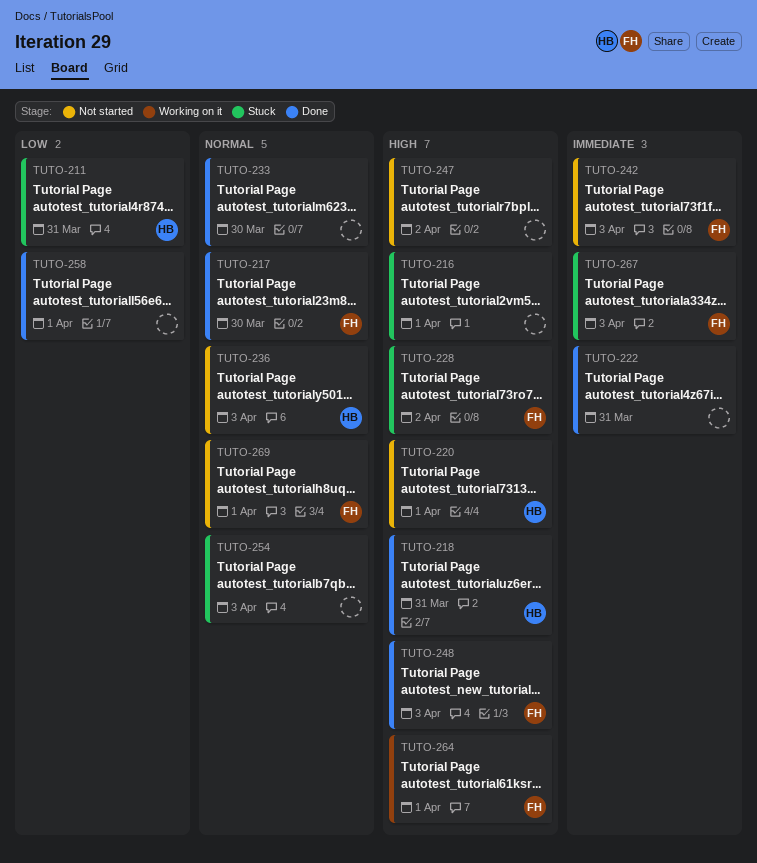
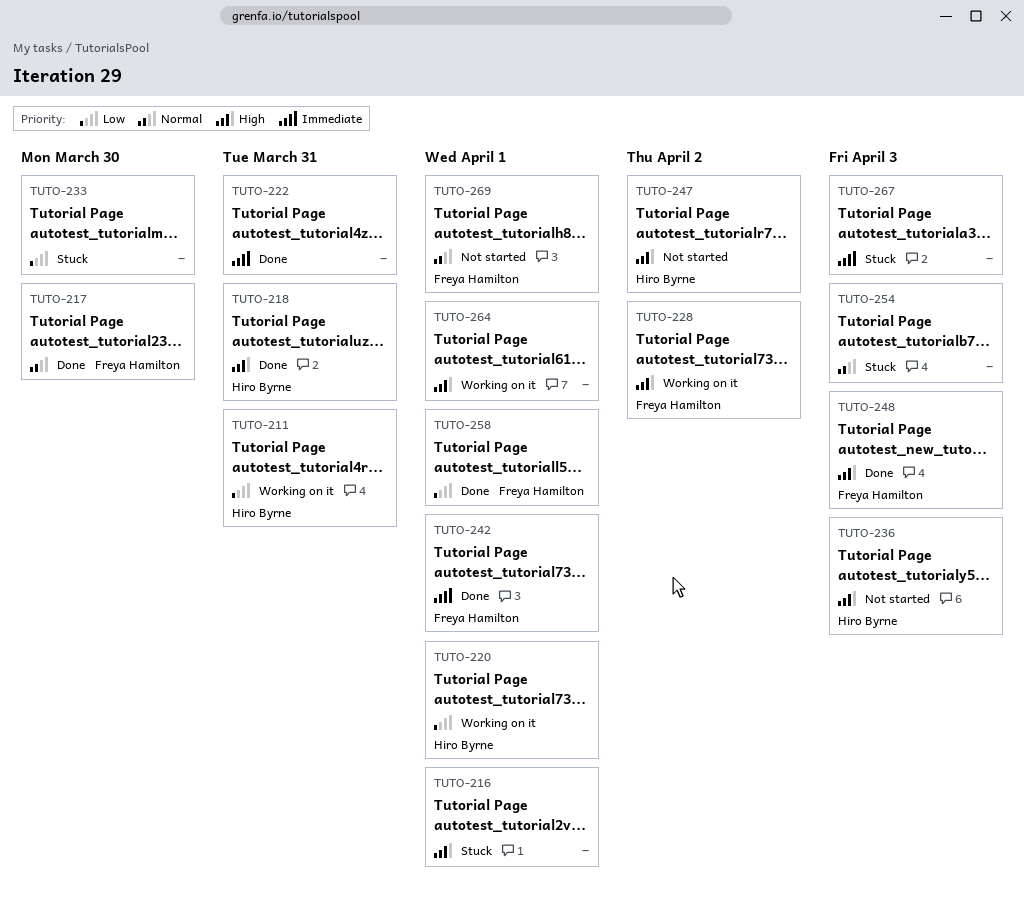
TUTO-211, status: Stuck -> Working on it
TUTO-220, status: Not started -> Working on it
TUTO-220, priority: High -> Low
TUTO-228, status: Stuck -> Working on it
TUTO-233, status: Done -> Stuck
TUTO-233, priority: Normal -> Low
TUTO-236, priority: Normal -> High
TUTO-242, status: Not started -> Done
TUTO-242, due: Apr 3 -> Apr 1
TUTO-247, owner: none -> Hiro Byrne
TUTO-258, owner: none -> Freya Hamilton
TUTO-264, owner: Freya Hamilton -> none
TUTO-267, owner: Freya Hamilton -> none

